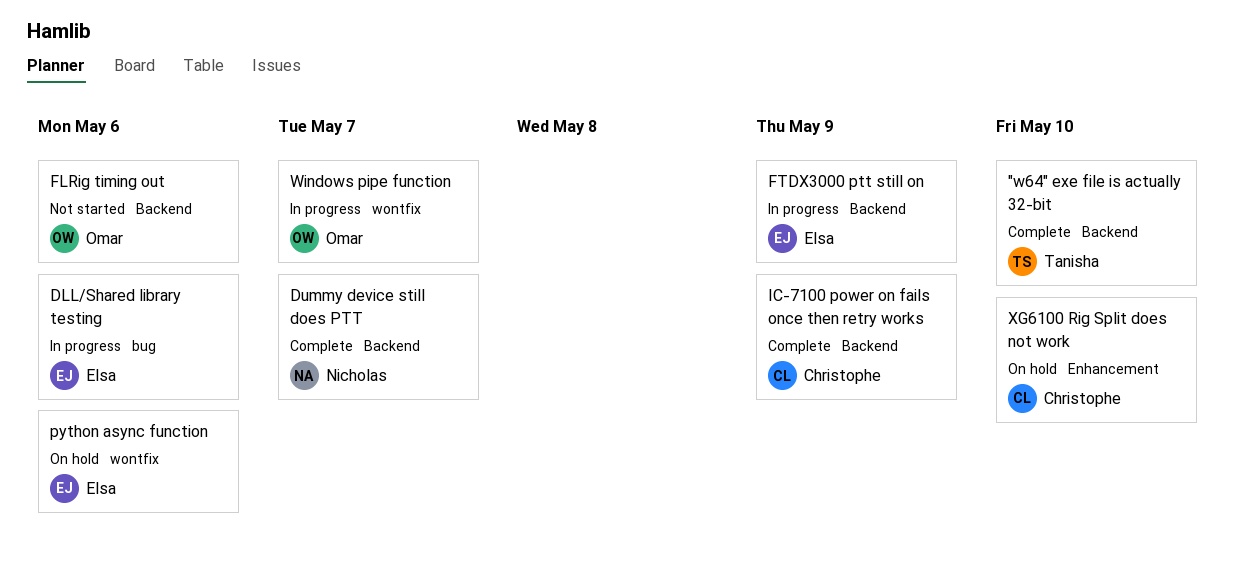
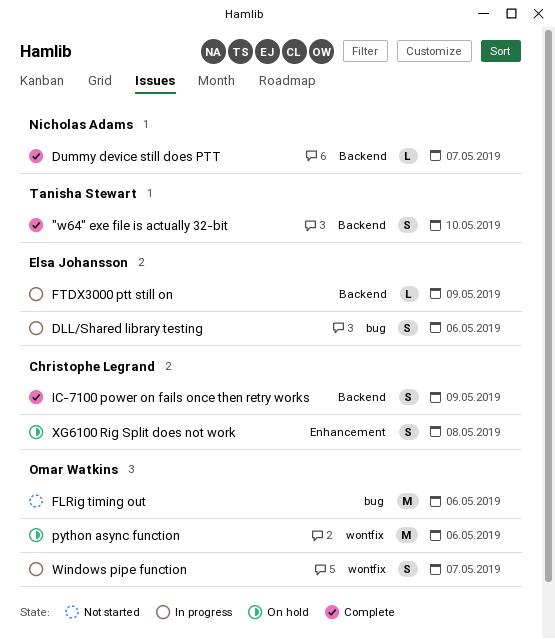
FLRig timing out, label: Backend -> bug
python async function, owner: Elsa Johansson -> Omar Watkins
XG6100 Rig Split does not work, due: May 10 -> May 8

